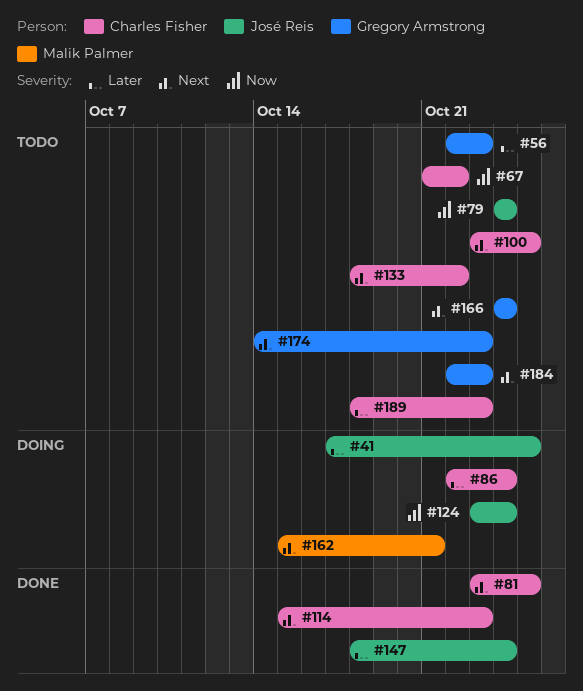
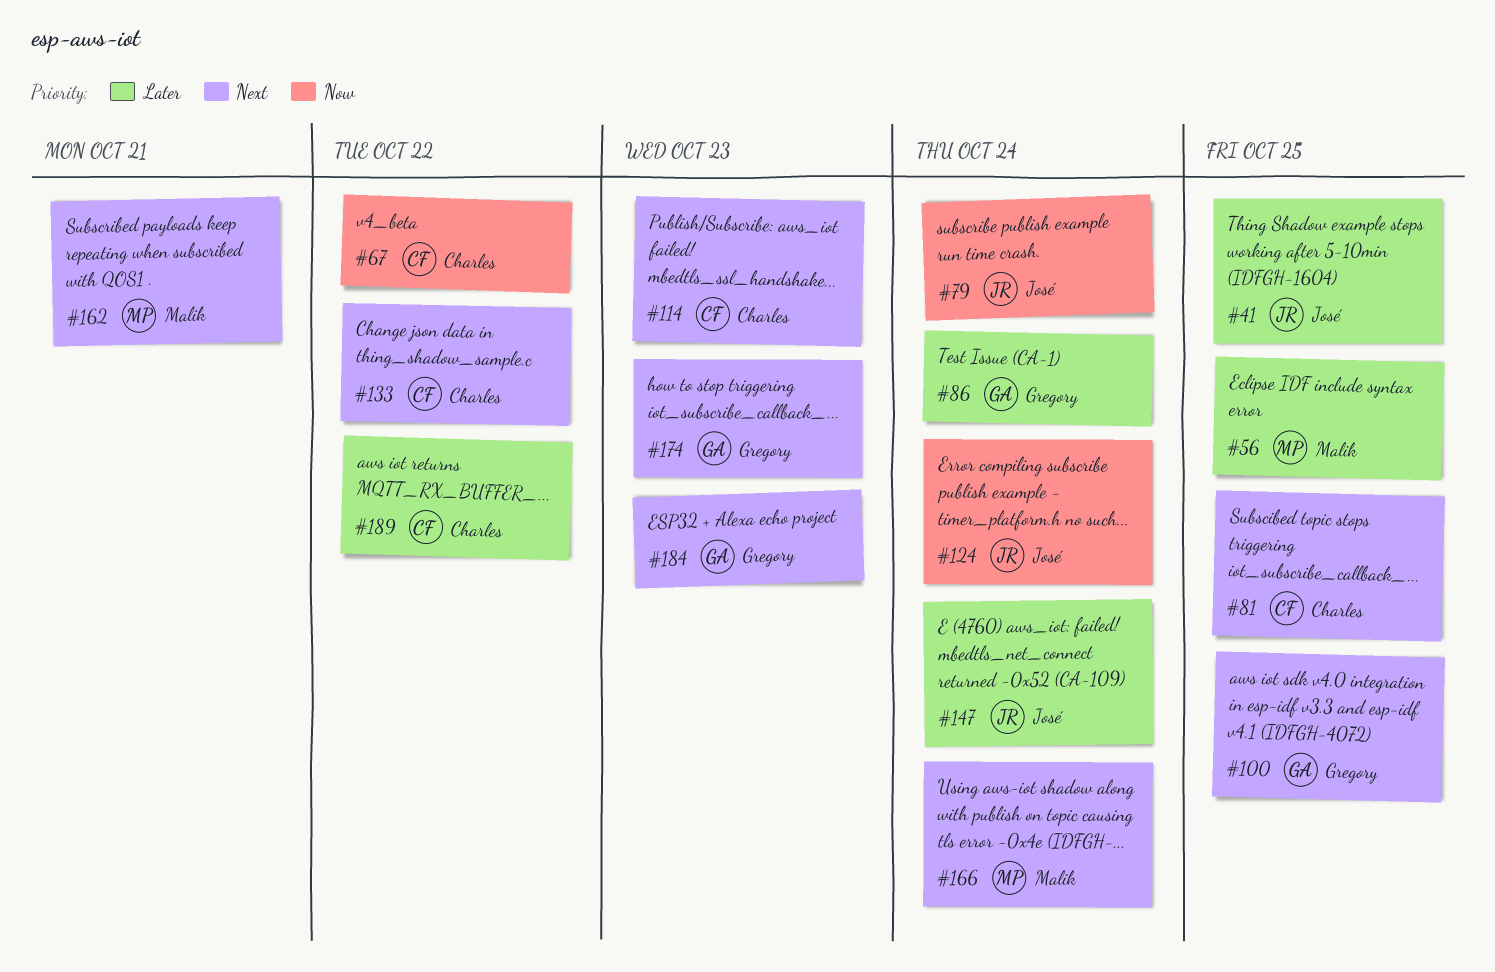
#56, owner: Gregory Armstrong -> Malik Palmer
#56, due: Oct 23 -> Oct 25
#86, owner: Charles Fisher -> Gregory Armstrong
#100, owner: Charles Fisher -> Gregory Armstrong
#166, owner: Gregory Armstrong -> Malik Palmer
#189, due: Oct 23 -> Oct 22

